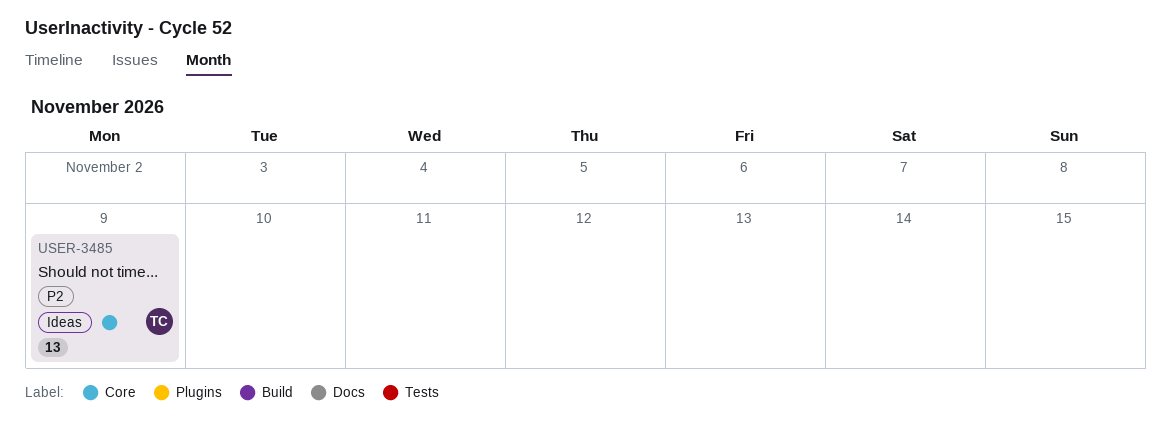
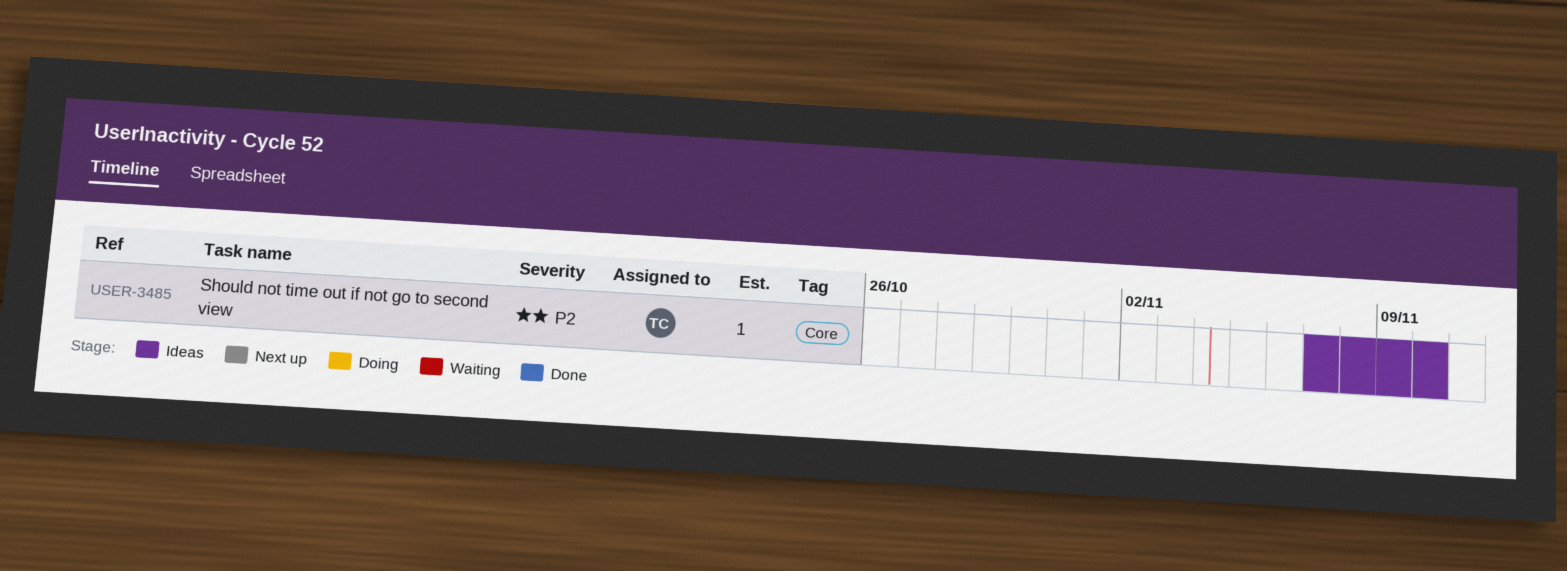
USER-3485, estimate: 13 -> 1
USER-3485, due: Nov 9 -> Nov 10

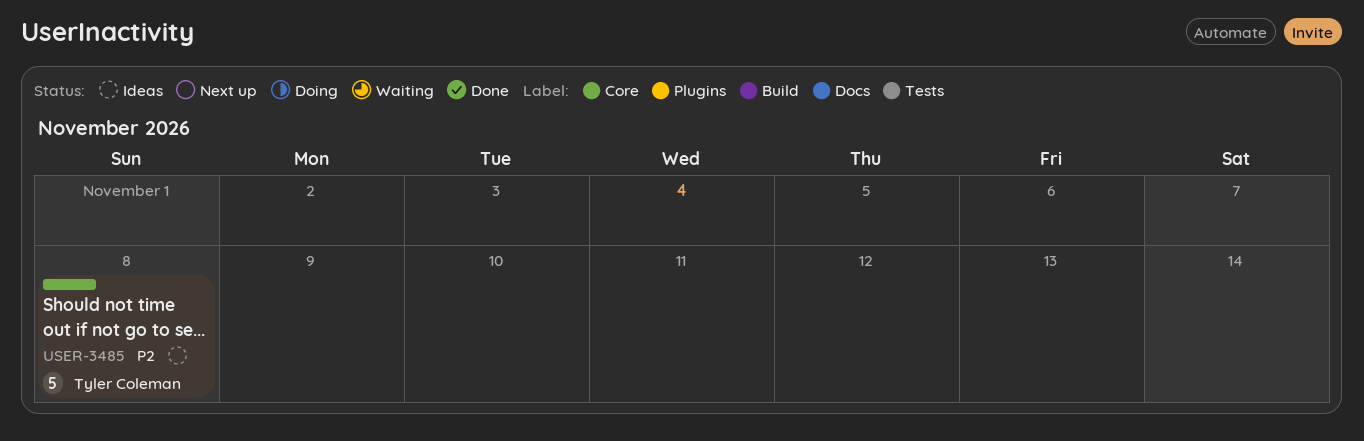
USER-3485, estimate: 1 -> 5
USER-3485, due: Nov 10 -> Nov 8

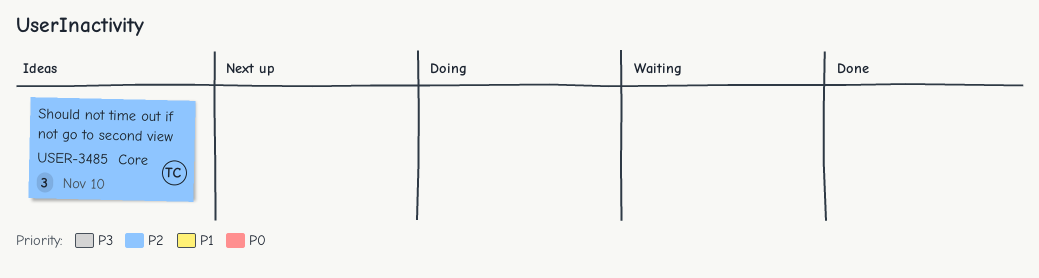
USER-3485, estimate: 5 -> 3
USER-3485, due: Nov 8 -> Nov 10

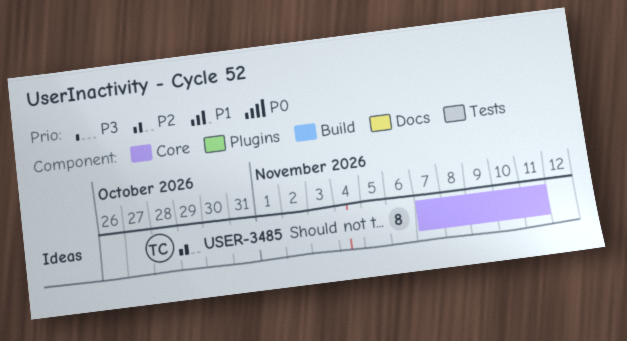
USER-3485, estimate: 3 -> 8
USER-3485, due: Nov 10 -> Nov 11

